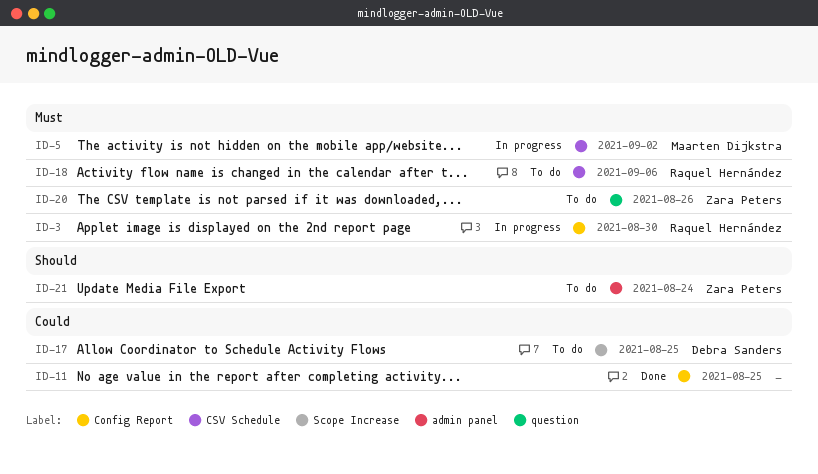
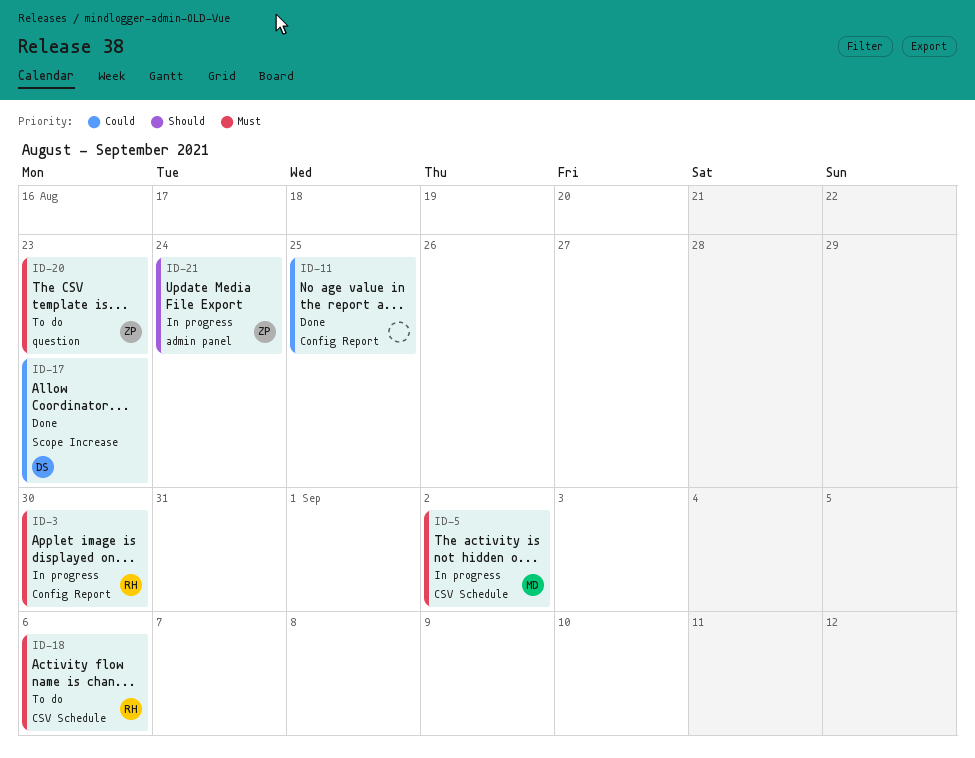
ID-17, status: To do -> Done
ID-17, due: Aug 25 -> Aug 23
ID-20, due: Aug 26 -> Aug 23
ID-21, status: To do -> In progress

